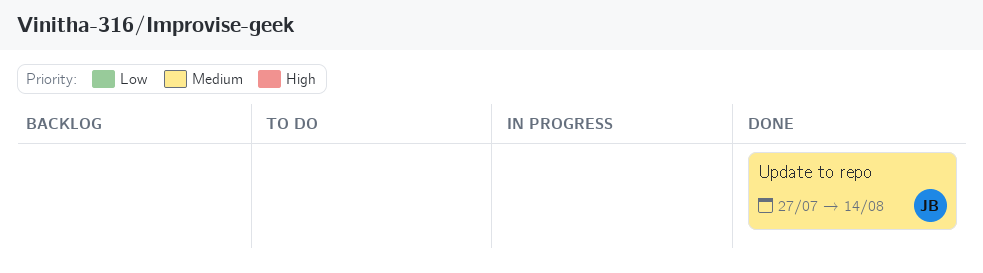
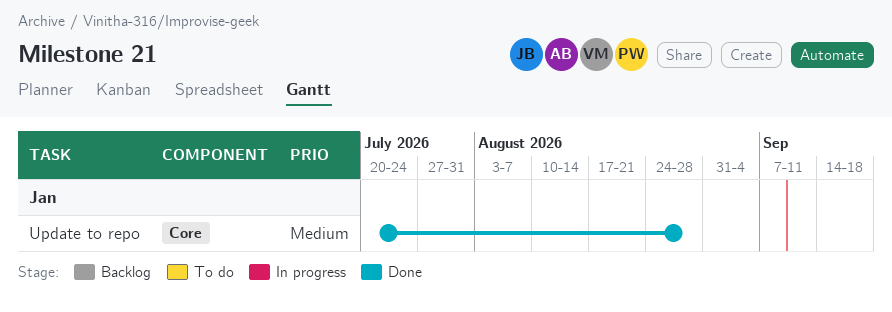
Update to repo, start: Jul 27 -> Jul 20
Update to repo, due: Aug 14 -> Aug 28

